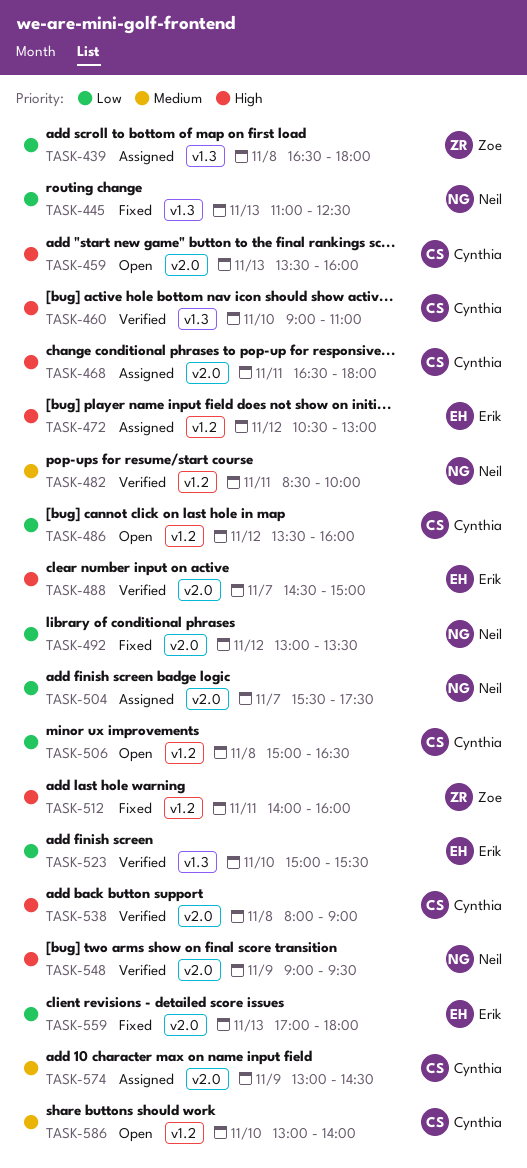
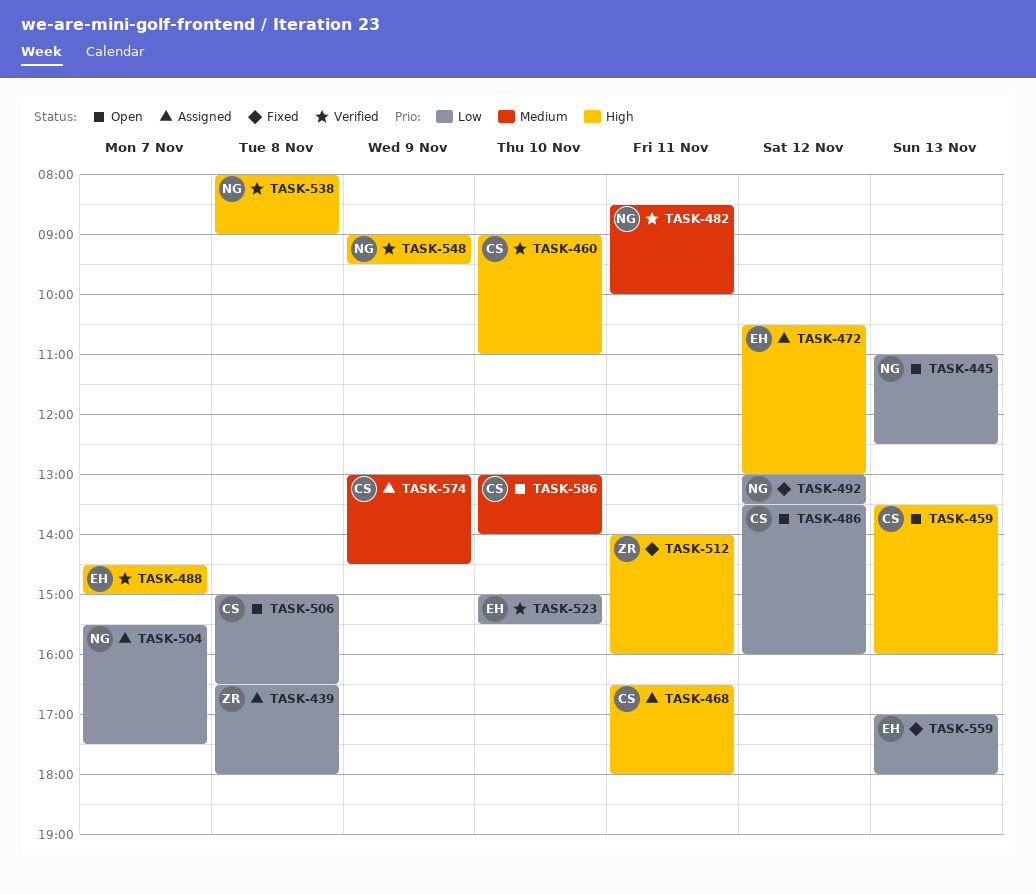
TASK-445, status: Fixed -> Open
TASK-538, owner: Cynthia -> Neil

